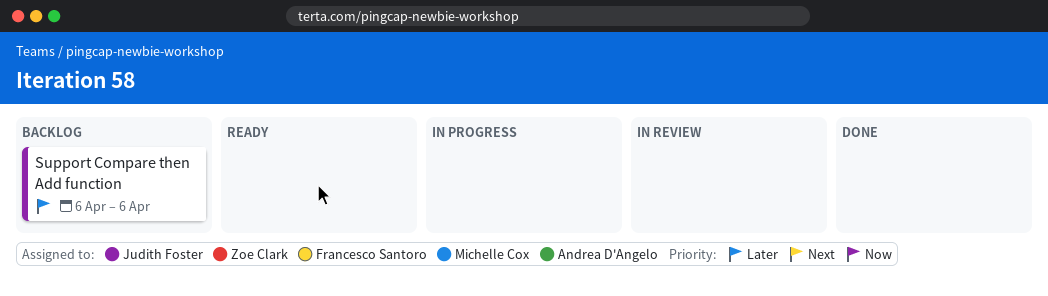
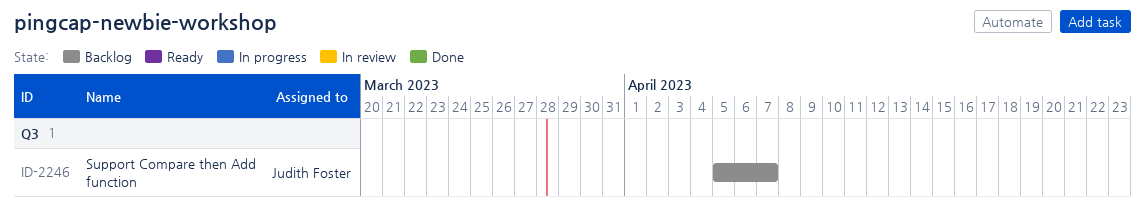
Support Compare then Add function, start: Apr 6 -> Apr 5
Support Compare then Add function, due: Apr 6 -> Apr 7

